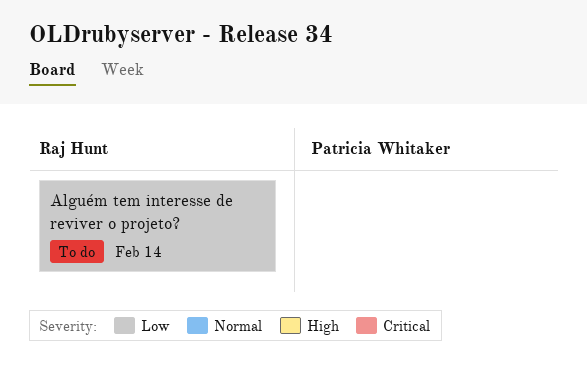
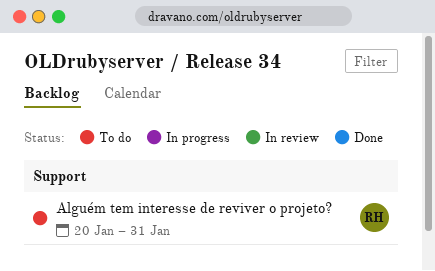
Alguém tem interesse de reviver o projeto?, due: Feb 14 -> Jan 31

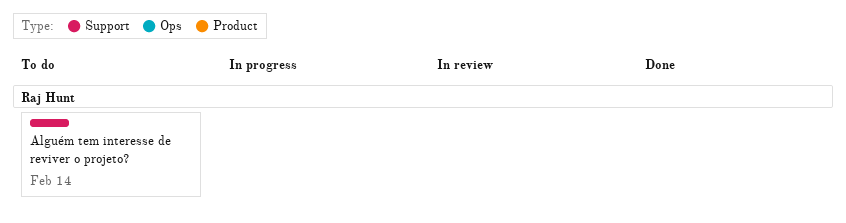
Alguém tem interesse de reviver o projeto?, due: Jan 31 -> Feb 14

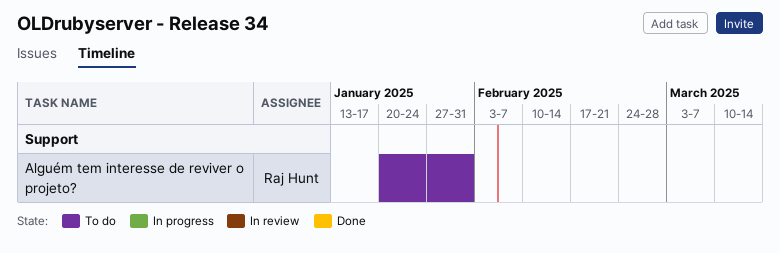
Alguém tem interesse de reviver o projeto?, due: Feb 14 -> Jan 31

